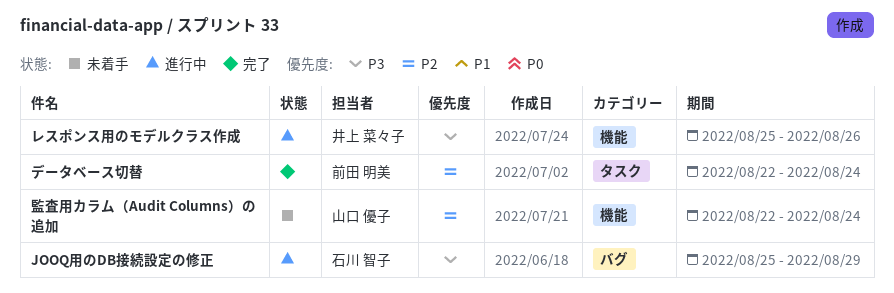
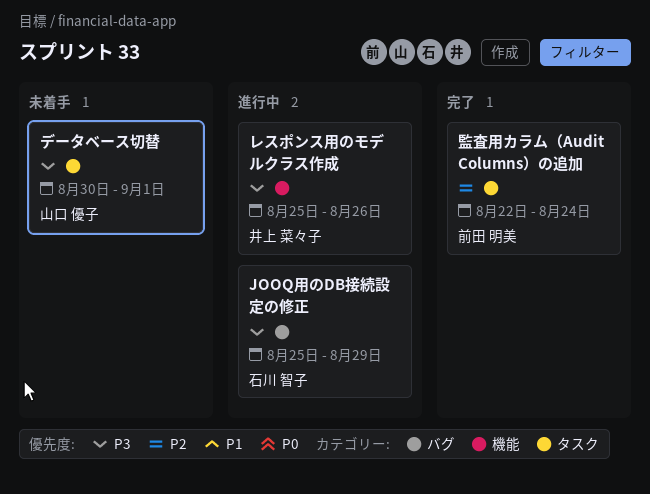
データベース切替, status: 完了 -> 未着手
データベース切替, owner: 前田 明美 -> 山口 優子
データベース切替, priority: P2 -> P3
データベース切替, start: Aug 22 -> Aug 30
データベース切替, due: Aug 24 -> Sep 1
監査用カラム（Audit Columns）の追加, status: 未着手 -> 完了
監査用カラム（Audit Columns）の追加, owner: 山口 優子 -> 前田 明美
監査用カラム（Audit Columns）の追加, label: 機能 -> タスク

